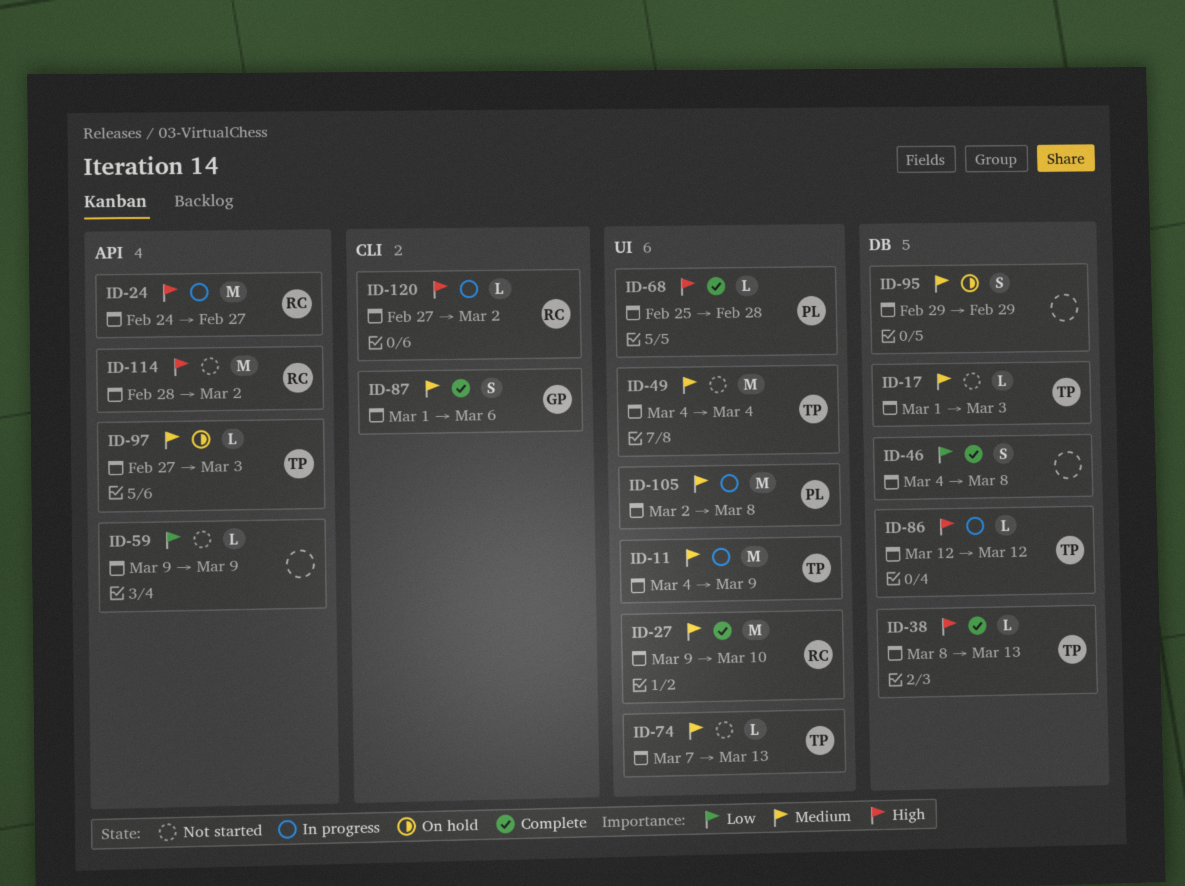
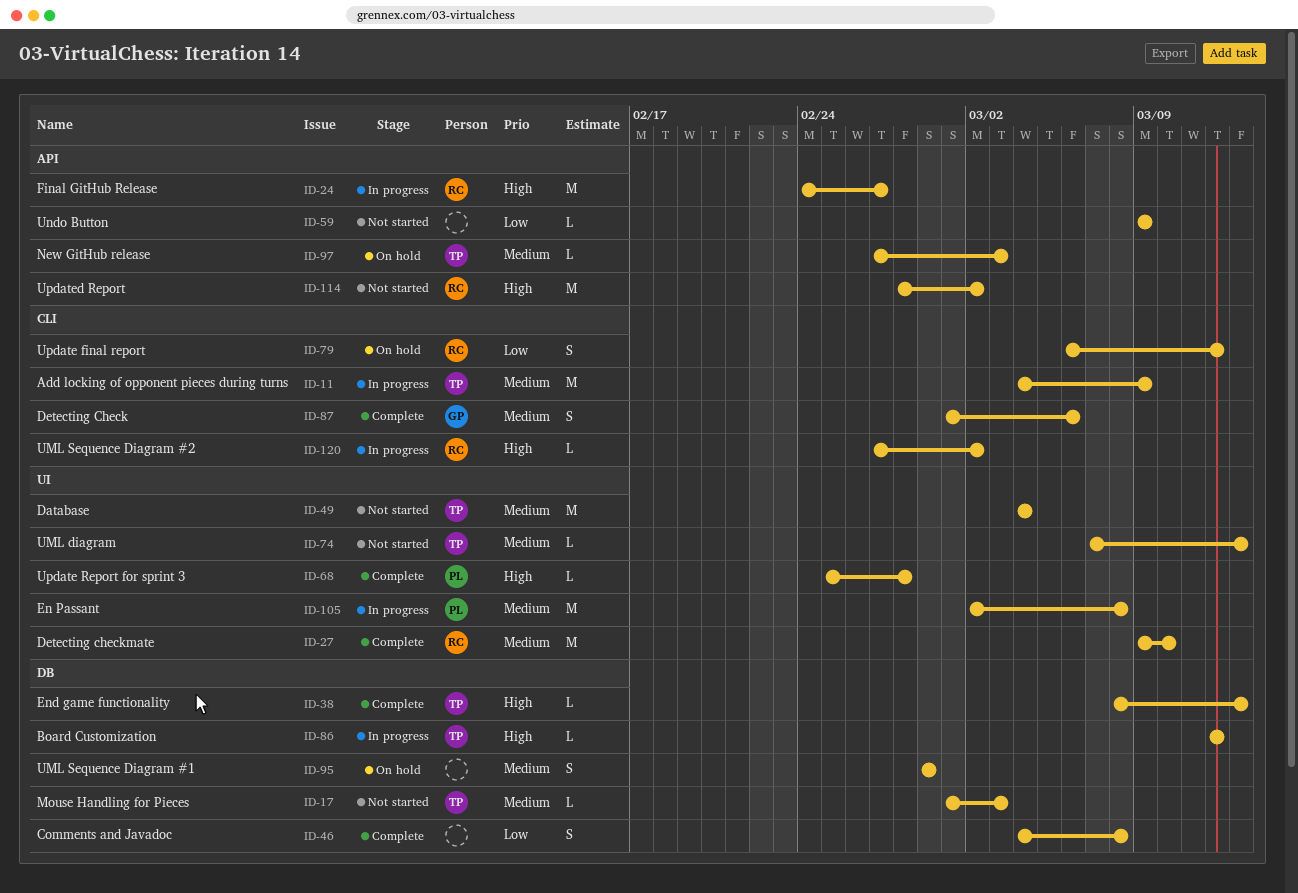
ID-11, label: UI -> CLI
ID-79: none -> present

